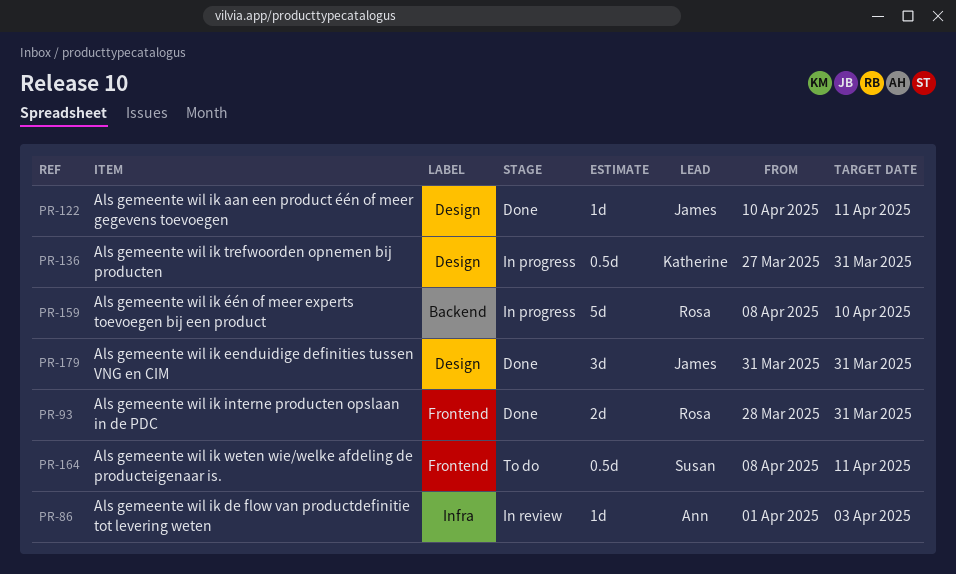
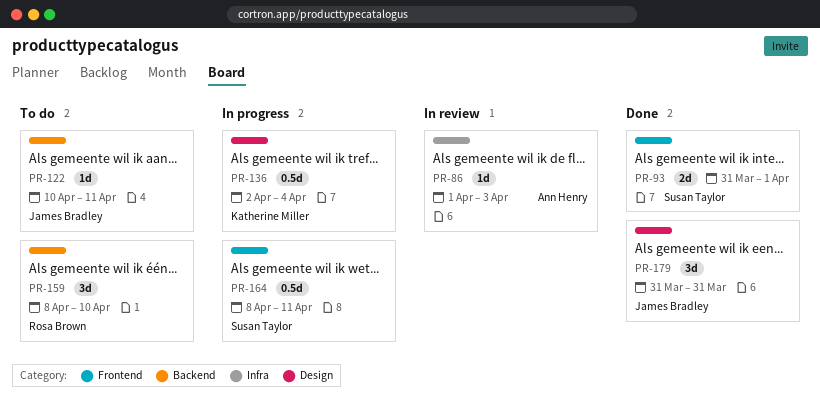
PR-93, owner: Rosa Brown -> Susan Taylor
PR-93, start: Mar 28 -> Mar 31
PR-93, due: Mar 31 -> Apr 1
PR-122, status: Done -> To do
PR-122, label: Design -> Backend
PR-136, start: Mar 27 -> Apr 2
PR-136, due: Mar 31 -> Apr 4
PR-159, status: In progress -> To do
PR-159, estimate: 5d -> 3d
PR-164, status: To do -> In progress

